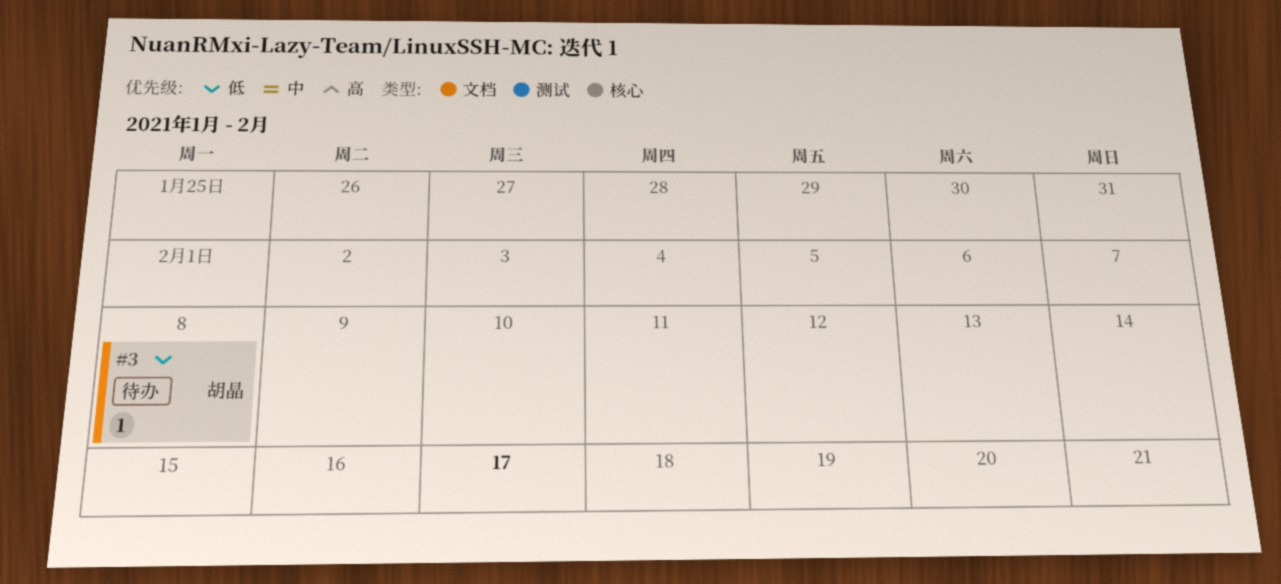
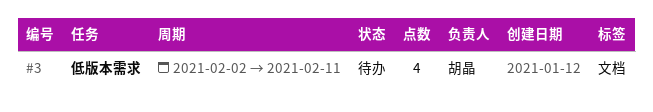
#3, estimate: 1 -> 4
#3, due: Feb 8 -> Feb 11

